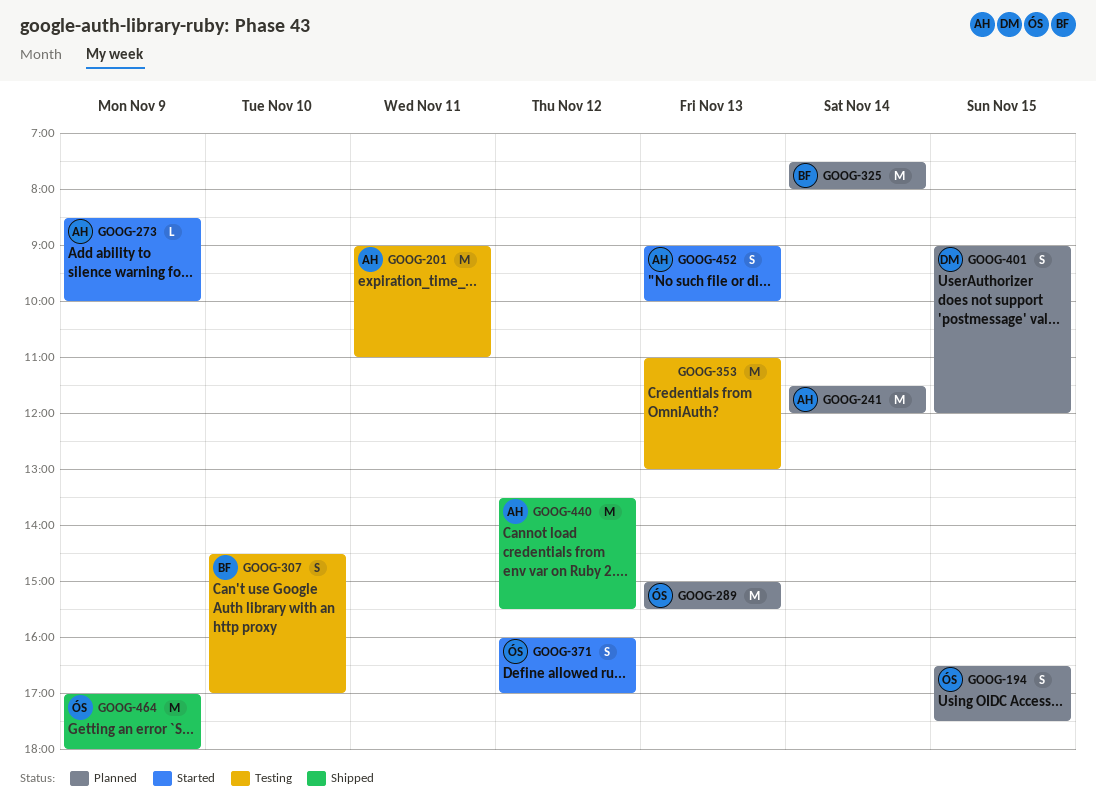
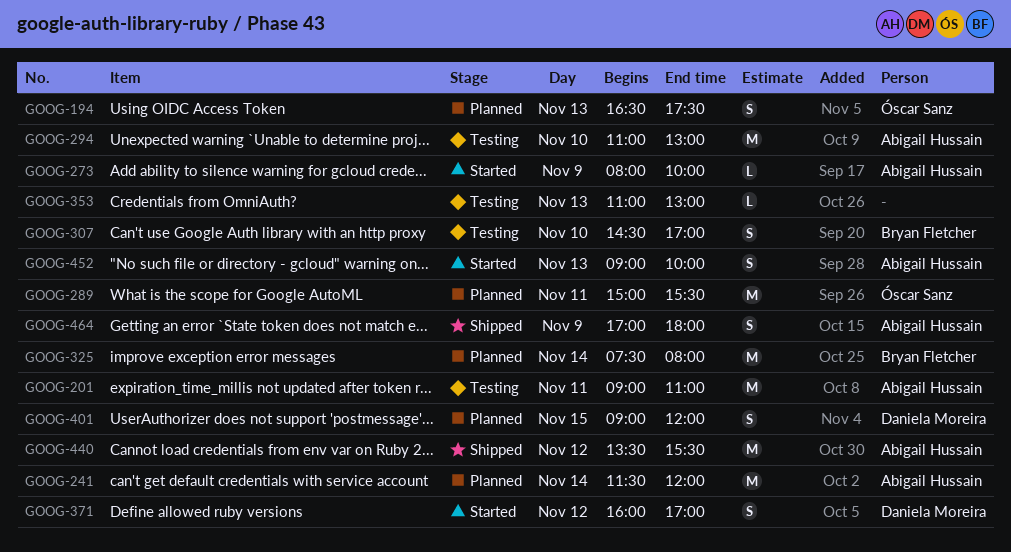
GOOG-194, day: Nov 15 -> Nov 13
GOOG-273, begins: 08:30 -> 08:00
GOOG-289, day: Nov 13 -> Nov 11
GOOG-294: none -> present
GOOG-353, estimate: M -> L
GOOG-371, owner: Óscar Sanz -> Daniela Moreira
GOOG-464, owner: Óscar Sanz -> Abigail Hussain
GOOG-464, estimate: M -> S

